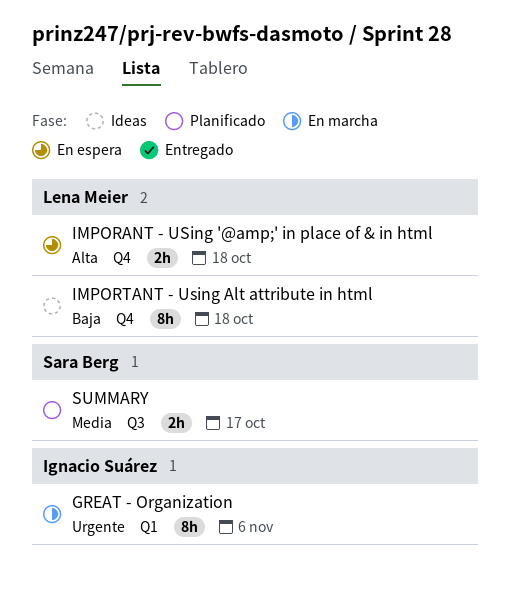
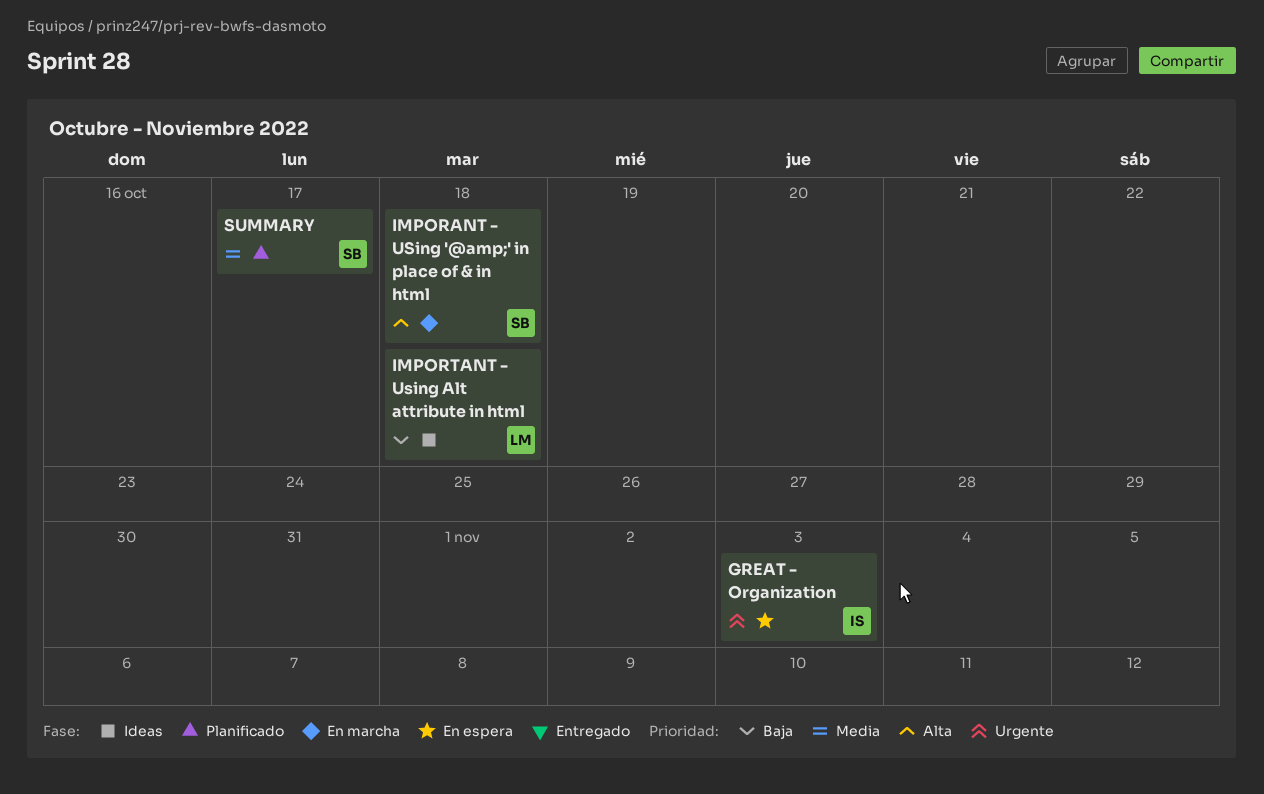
GREAT - Organization, status: En marcha -> En espera
GREAT - Organization, due: Nov 6 -> Nov 3
IMPORANT - USing '@amp;' in place of & in html, status: En espera -> En marcha
IMPORANT - USing '@amp;' in place of & in html, owner: Lena Meier -> Sara Berg

